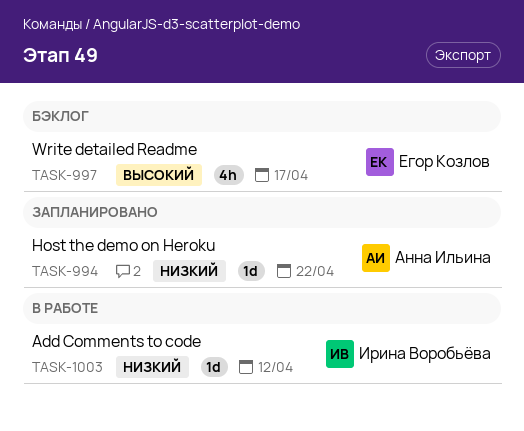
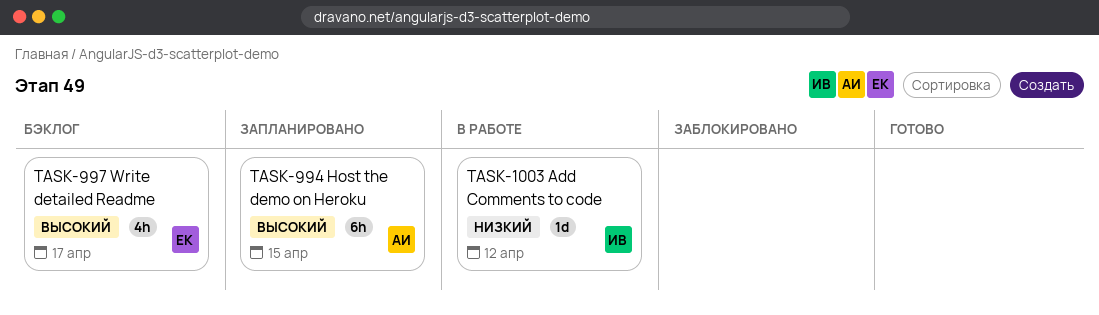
TASK-994, priority: Низкий -> Высокий
TASK-994, estimate: 1d -> 6h
TASK-994, due: Apr 22 -> Apr 15

